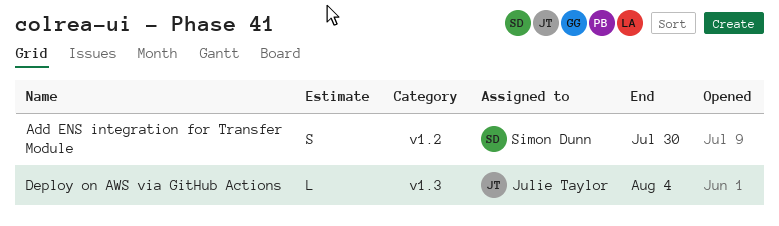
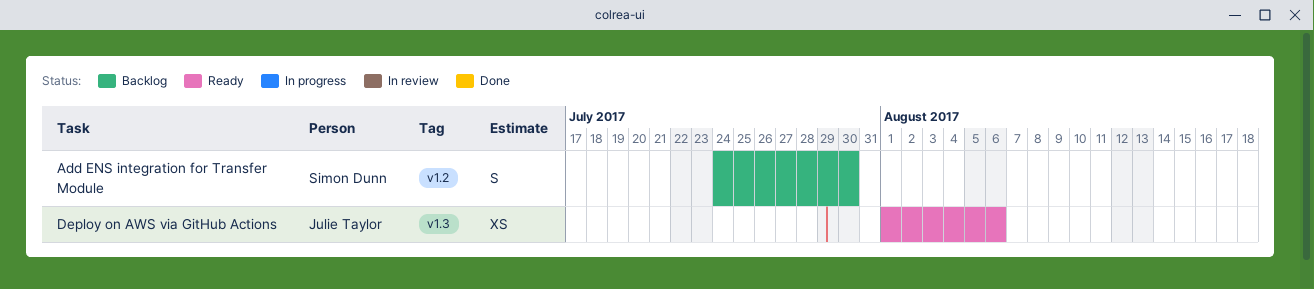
Deploy on AWS via GitHub Actions, estimate: L -> XS
Deploy on AWS via GitHub Actions, due: Aug 4 -> Aug 6

